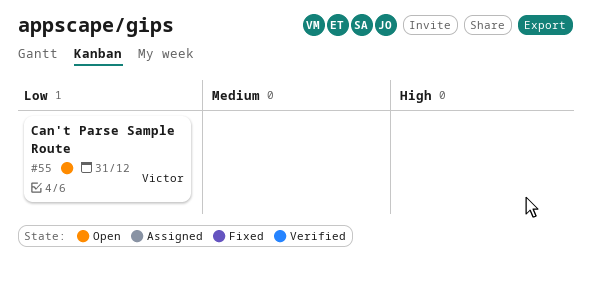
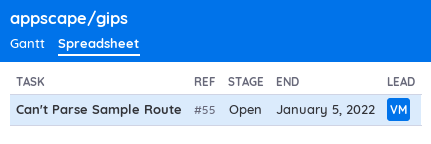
#55, due: Dec 31 -> Jan 5

